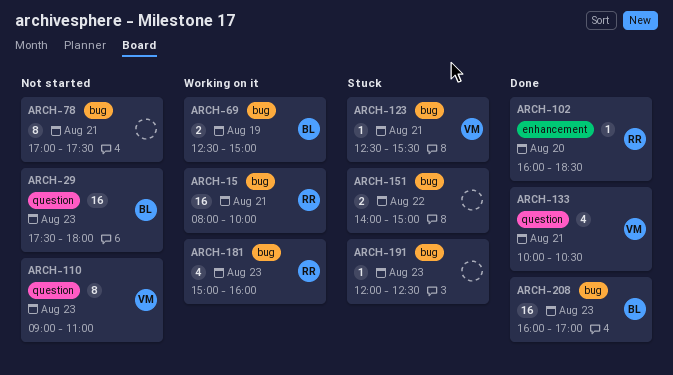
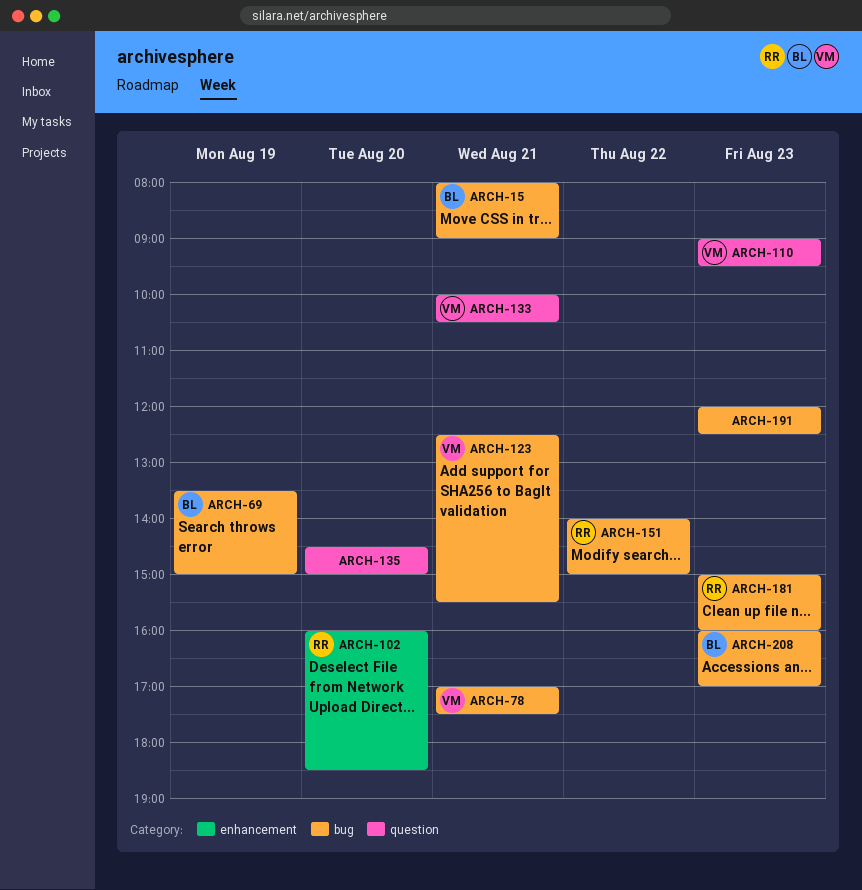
ARCH-15, owner: RR -> BL
ARCH-15, ends: 10:00 -> 09:00
ARCH-29: present -> none
ARCH-69, begins: 12:30 -> 13:30
ARCH-78, owner: none -> VM
ARCH-110, ends: 11:00 -> 09:30
ARCH-135: none -> present
ARCH-151, owner: none -> RR

